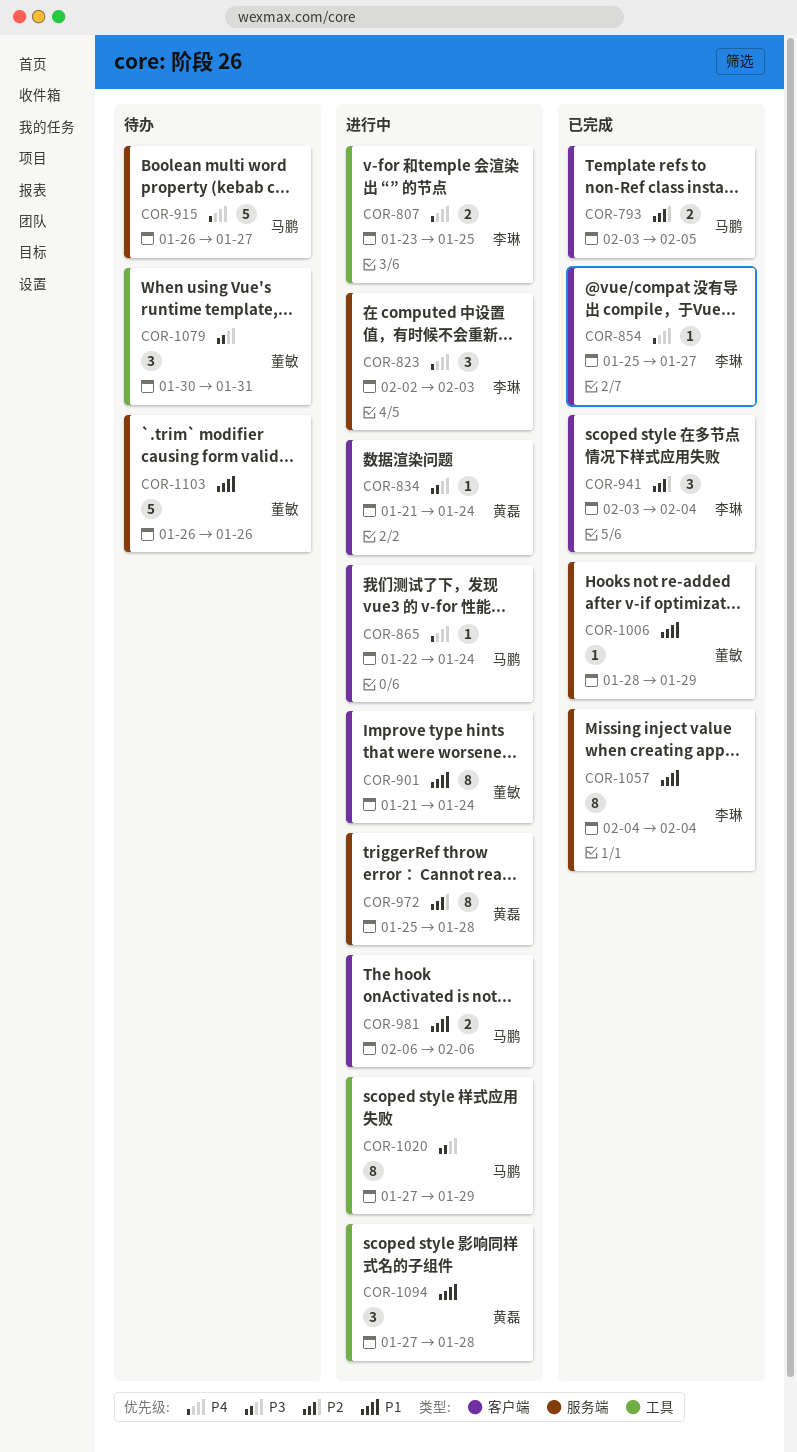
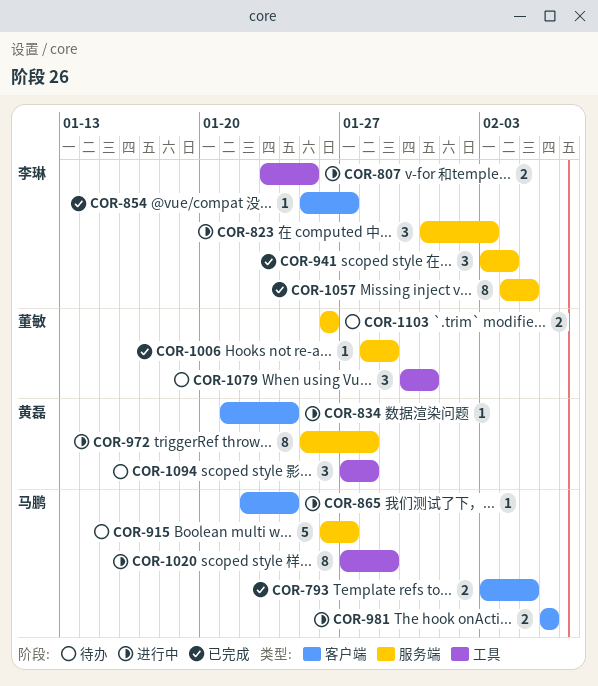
COR-823, start: Feb 2 -> Jan 31
COR-901: present -> none
COR-941, label: 客户端 -> 服务端
COR-1057, due: Feb 4 -> Feb 5
COR-1094, status: 进行中 -> 待办
COR-1103, estimate: 5 -> 2

